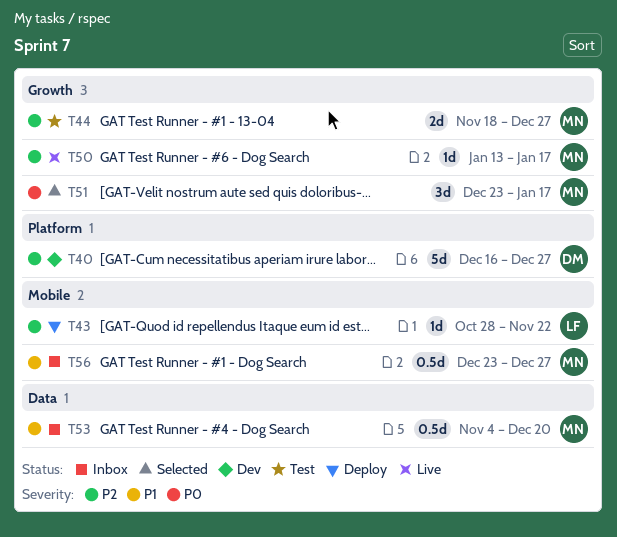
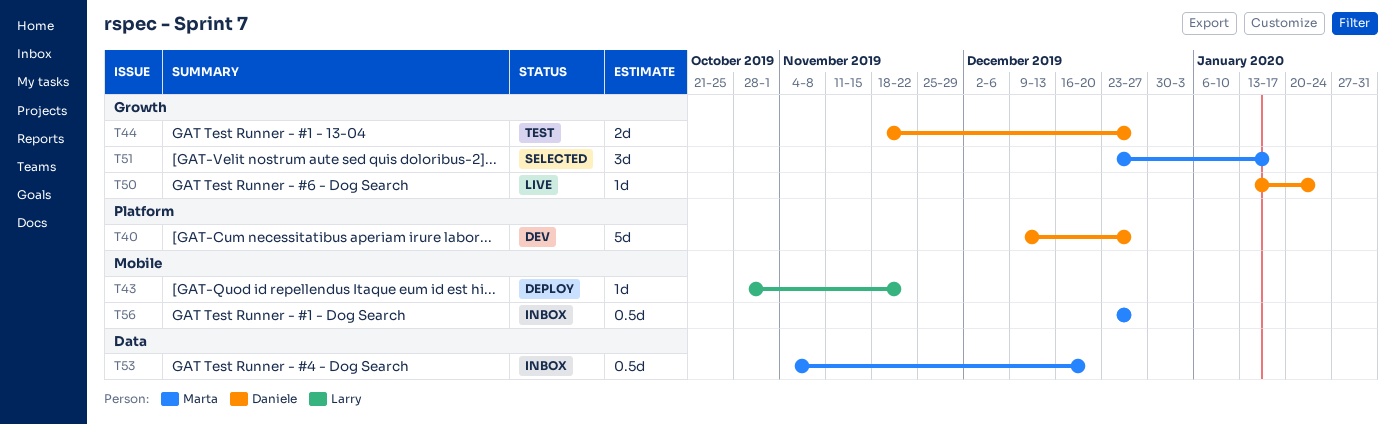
T40, start: Dec 16 -> Dec 9
T44, owner: Marta -> Daniele
T50, owner: Marta -> Daniele
T50, due: Jan 17 -> Jan 24

